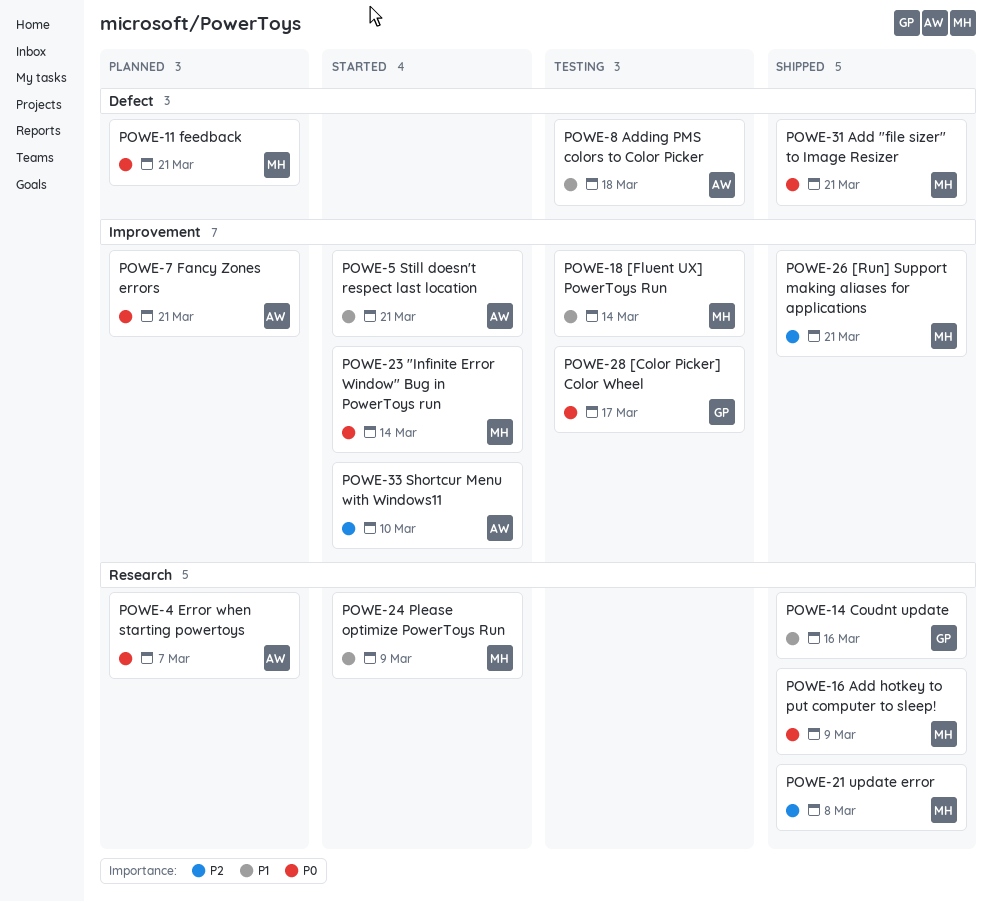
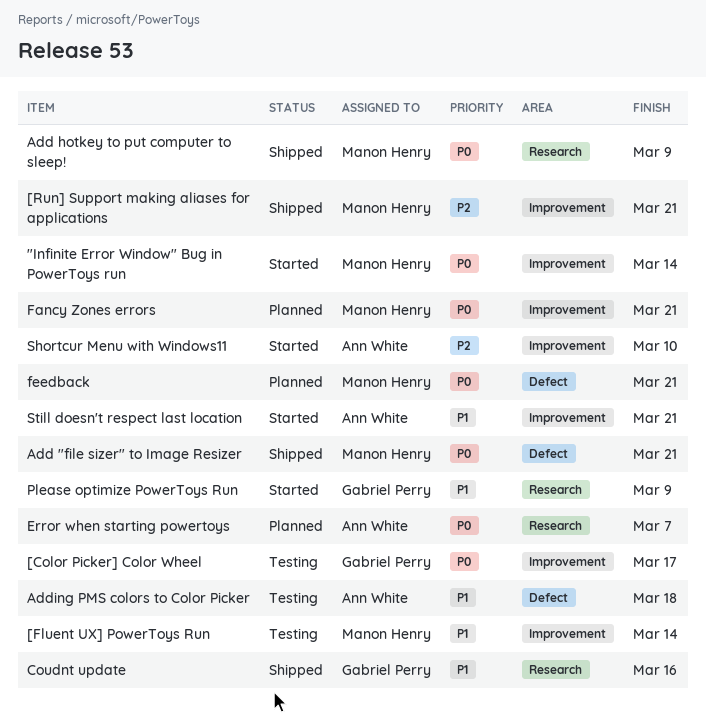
Fancy Zones errors, owner: Ann White -> Manon Henry
Please optimize PowerToys Run, owner: Manon Henry -> Gabriel Perry
update error: present -> none

